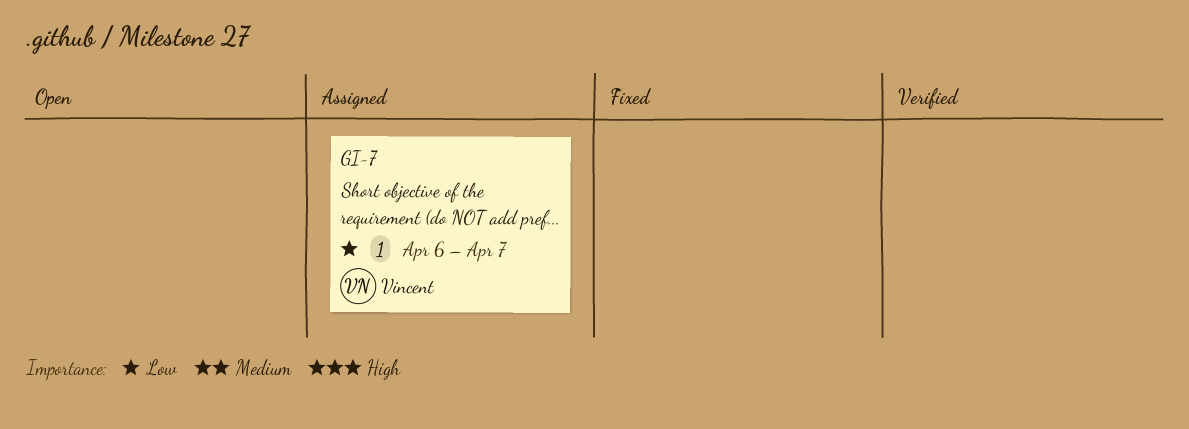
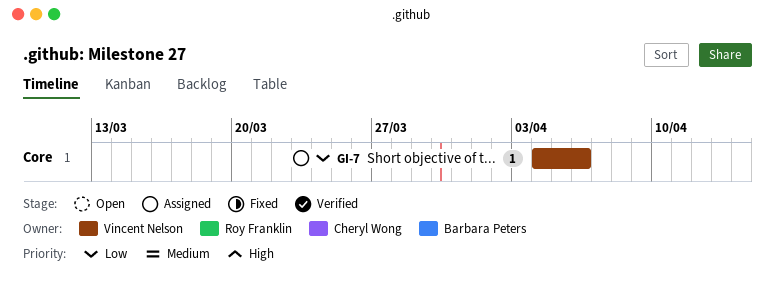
GI-7, start: Apr 6 -> Apr 4
GI-7, due: Apr 7 -> Apr 6

